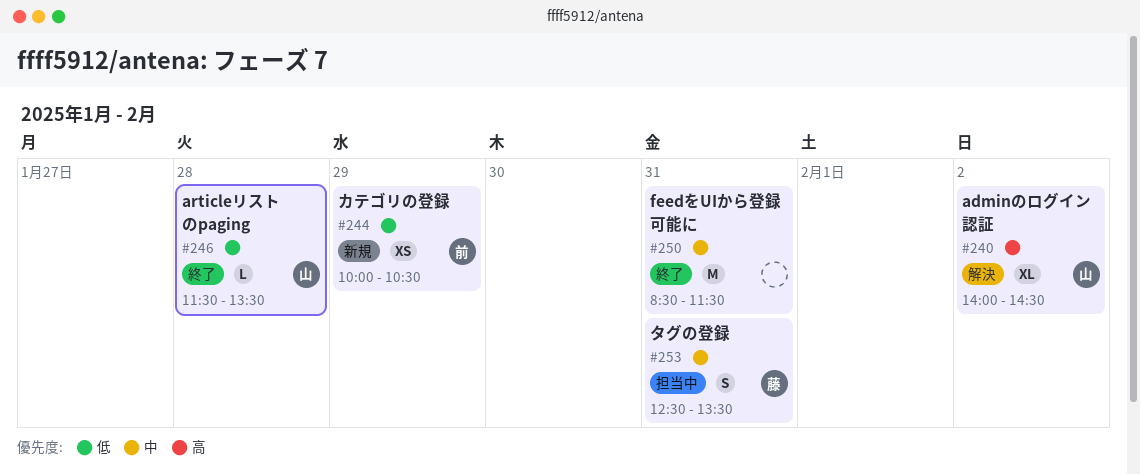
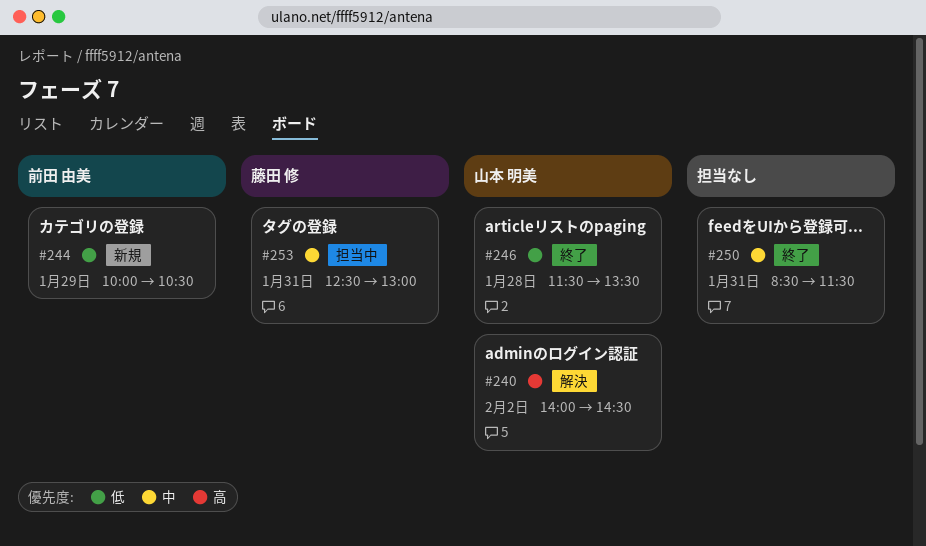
#253, ends: 13:30 -> 13:00

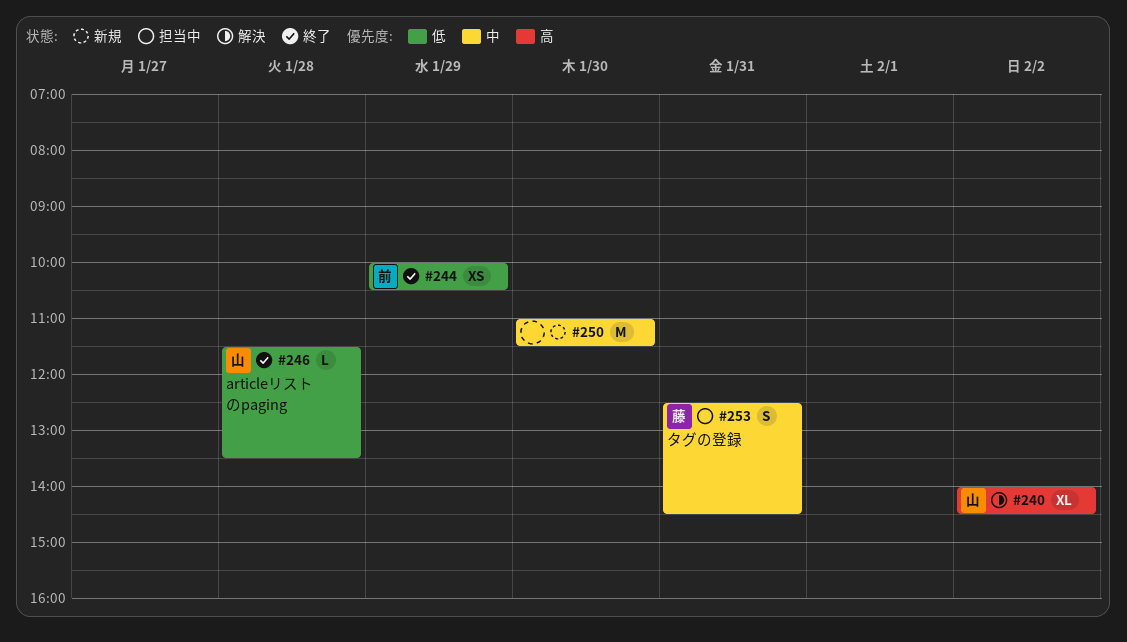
#244, status: 新規 -> 終了
#250, status: 終了 -> 新規
#250, day: Jan 31 -> Jan 30
#250, begins: 08:30 -> 11:00
#253, ends: 13:00 -> 14:30

